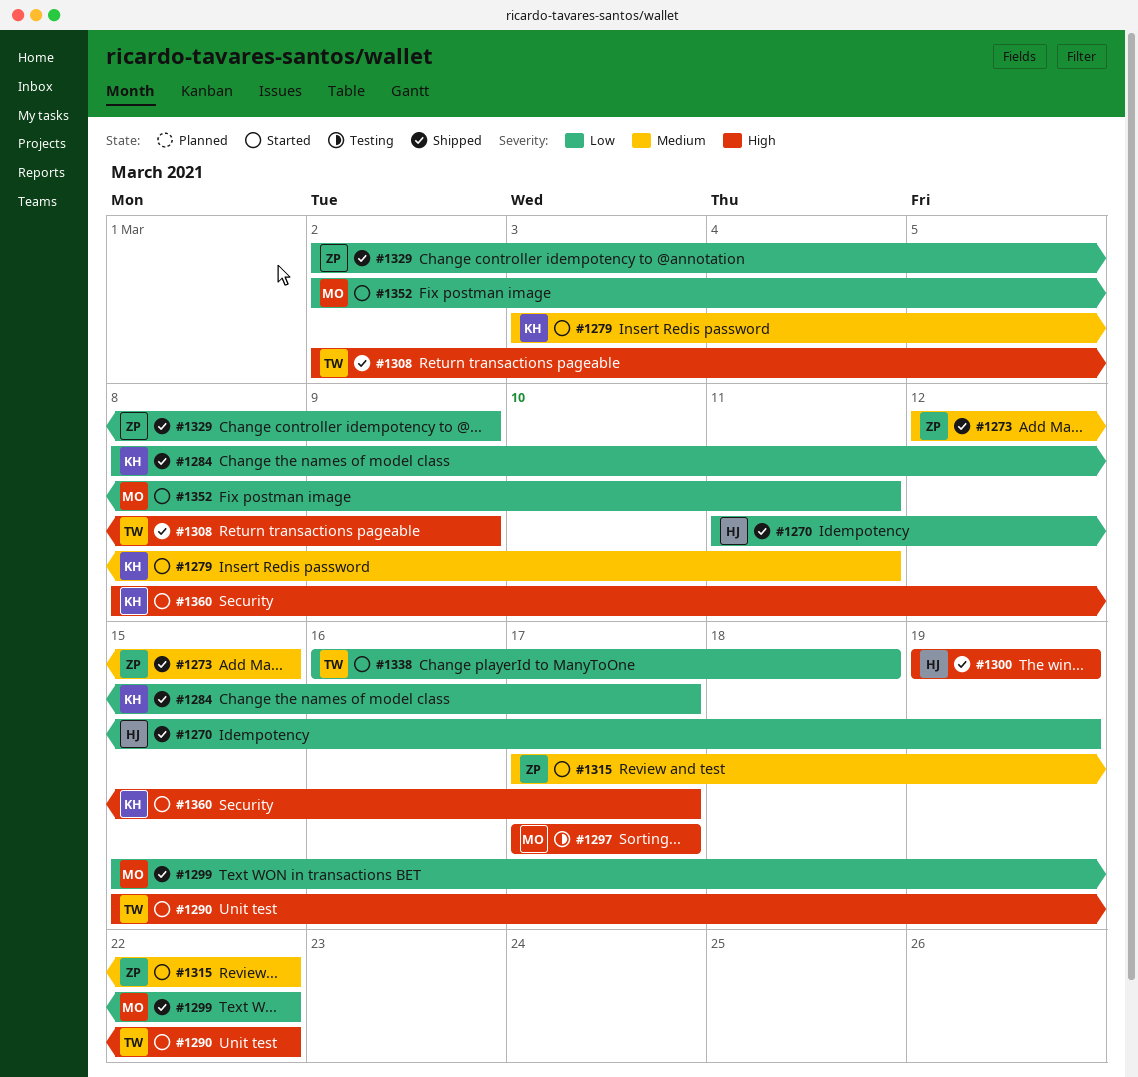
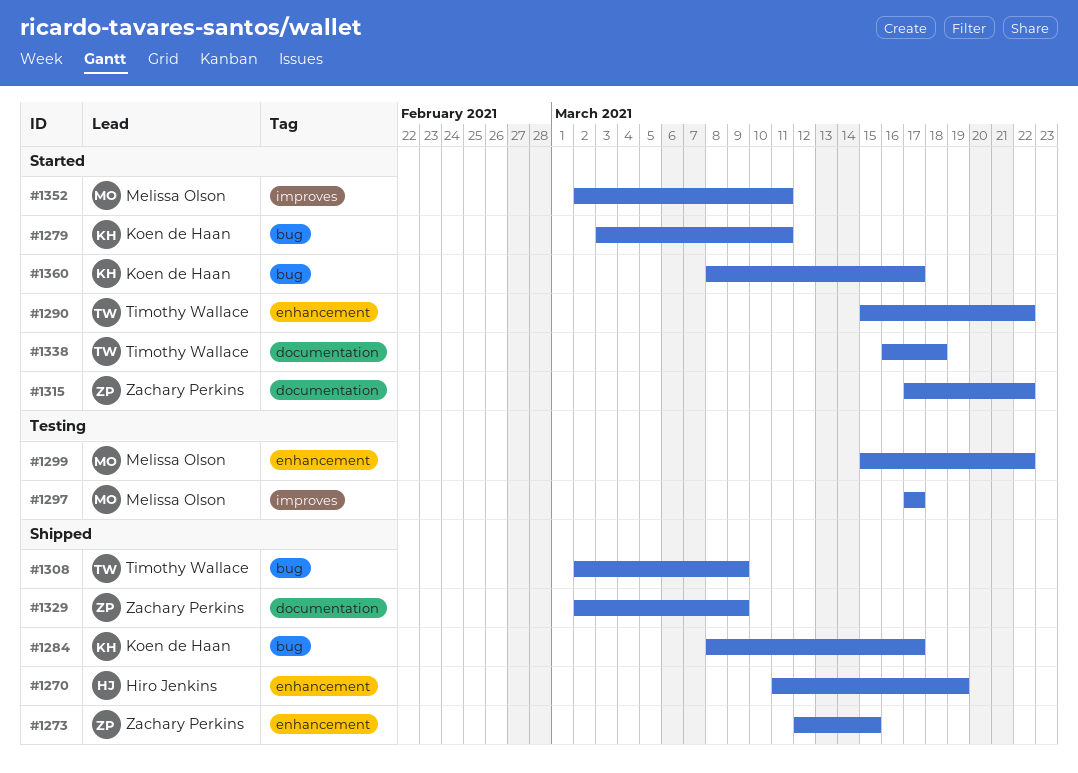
#1299, status: Shipped -> Testing
#1300: present -> none

